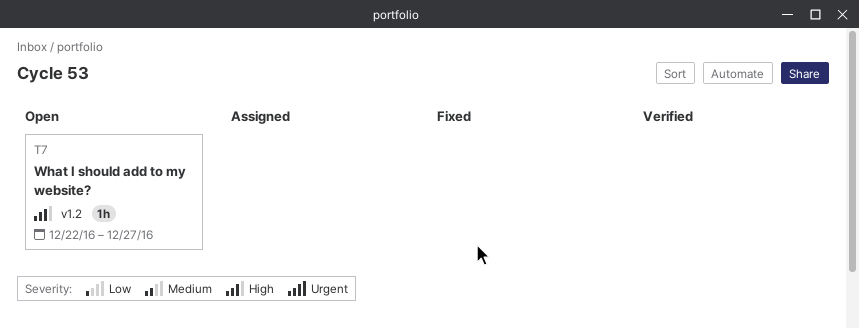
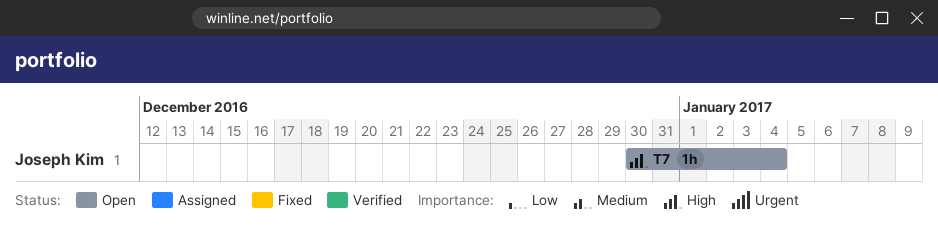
T7, start: Dec 22 -> Dec 30
T7, due: Dec 27 -> Jan 4

